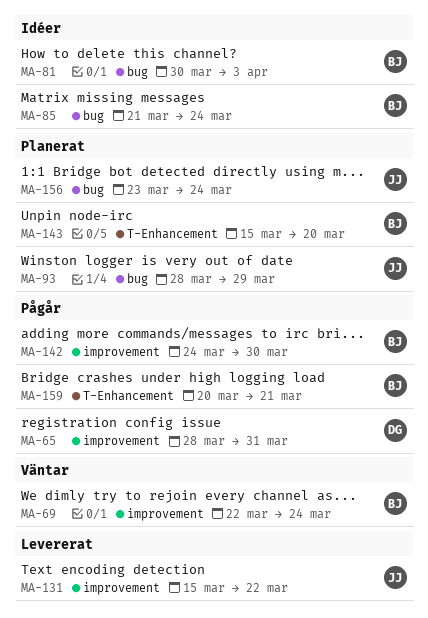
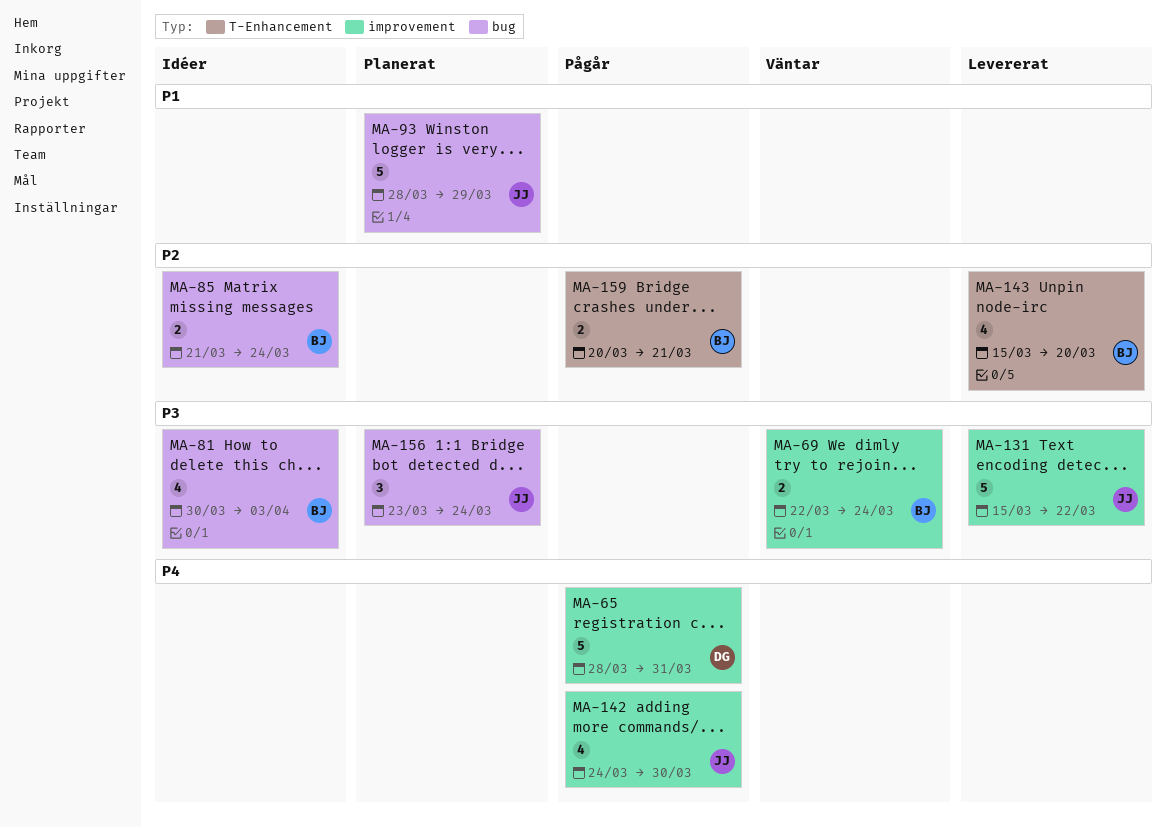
MA-142, owner: BJ -> JJ
MA-143, status: Planerat -> Levererat

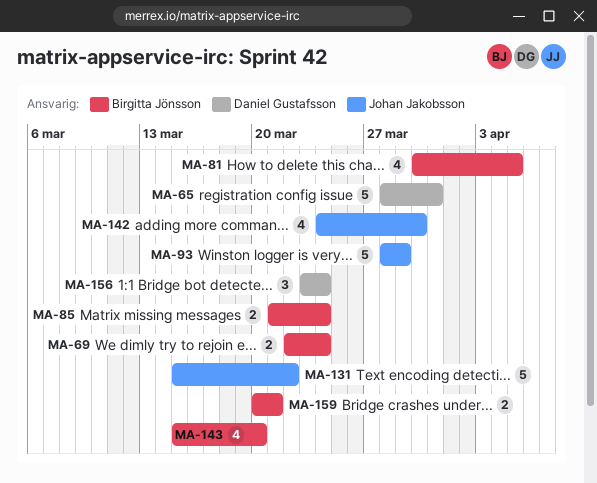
MA-81, due: Apr 3 -> Apr 5
MA-156, owner: Johan Jakobsson -> Daniel Gustafsson

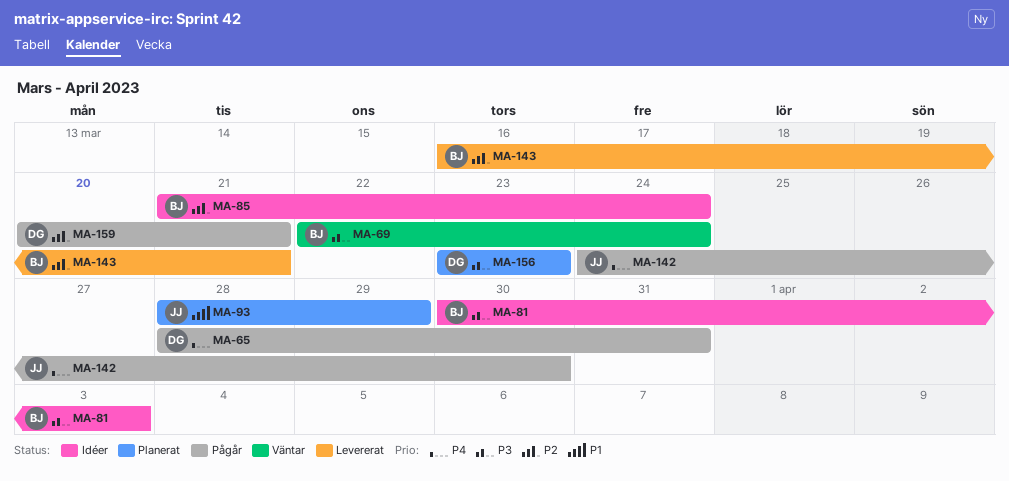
MA-81, due: Apr 5 -> Apr 3
MA-131: present -> none
MA-143, start: Mar 15 -> Mar 16
MA-143, due: Mar 20 -> Mar 21
MA-156, due: Mar 24 -> Mar 23
MA-159, owner: Birgitta Jönsson -> Daniel Gustafsson

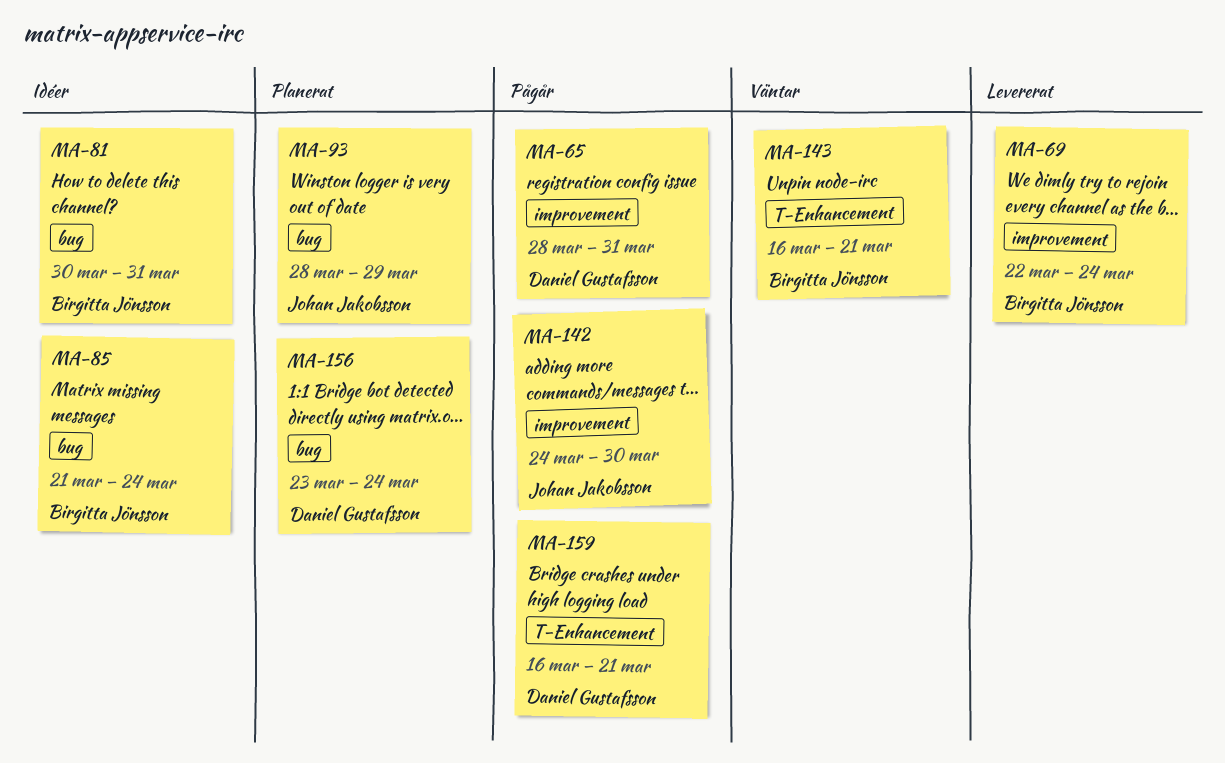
MA-69, status: Väntar -> Levererat
MA-81, due: Apr 3 -> Mar 31
MA-143, status: Levererat -> Väntar
MA-156, due: Mar 23 -> Mar 24
MA-159, start: Mar 20 -> Mar 16

